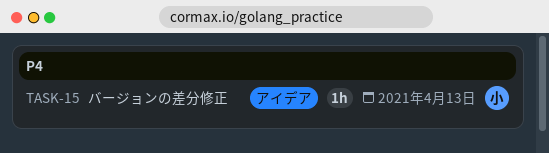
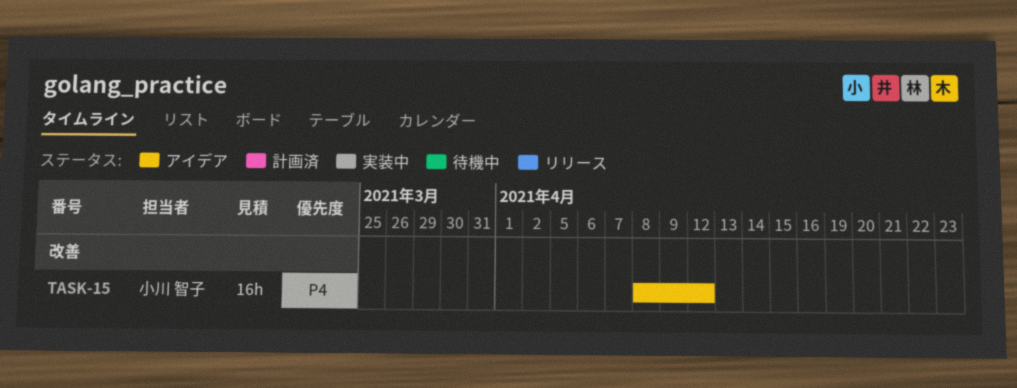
TASK-15, estimate: 1h -> 16h
TASK-15, due: Apr 13 -> Apr 12

